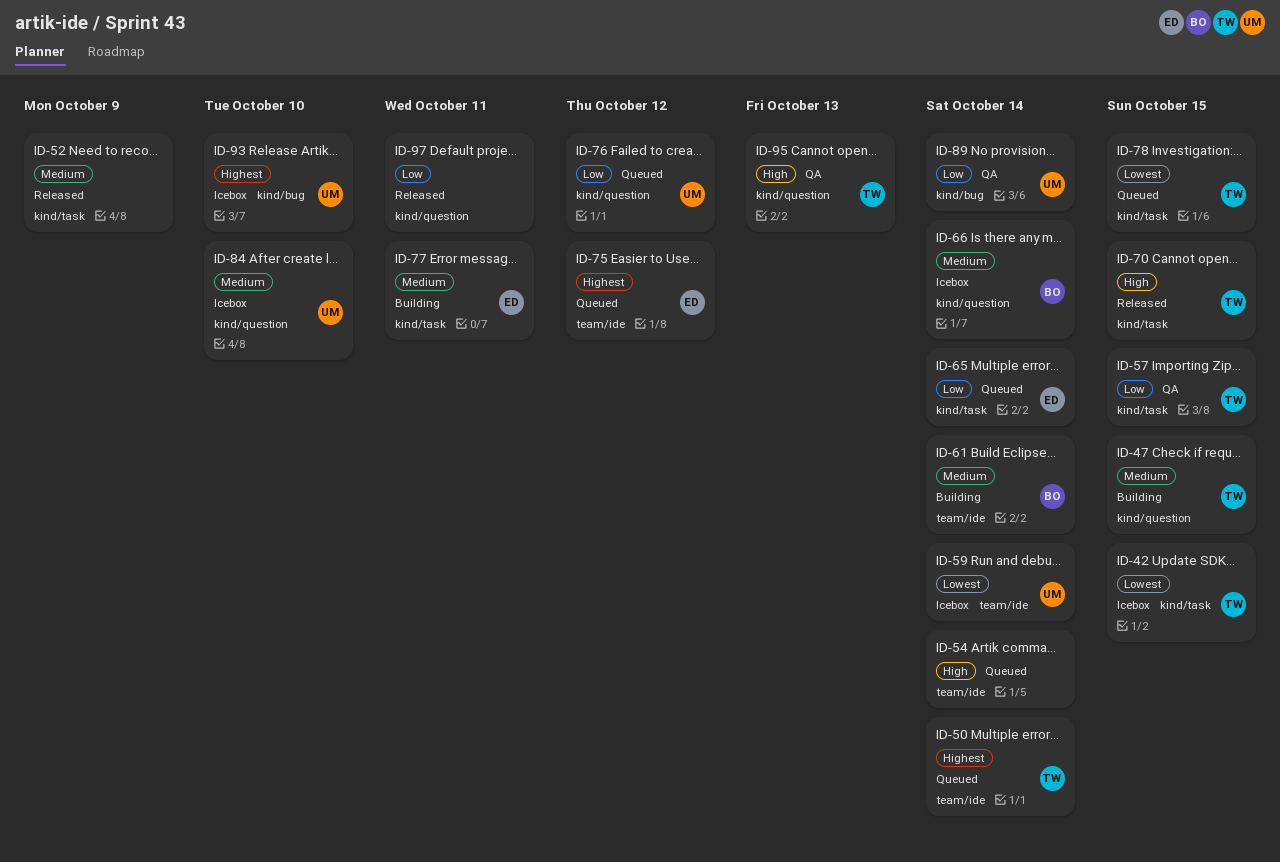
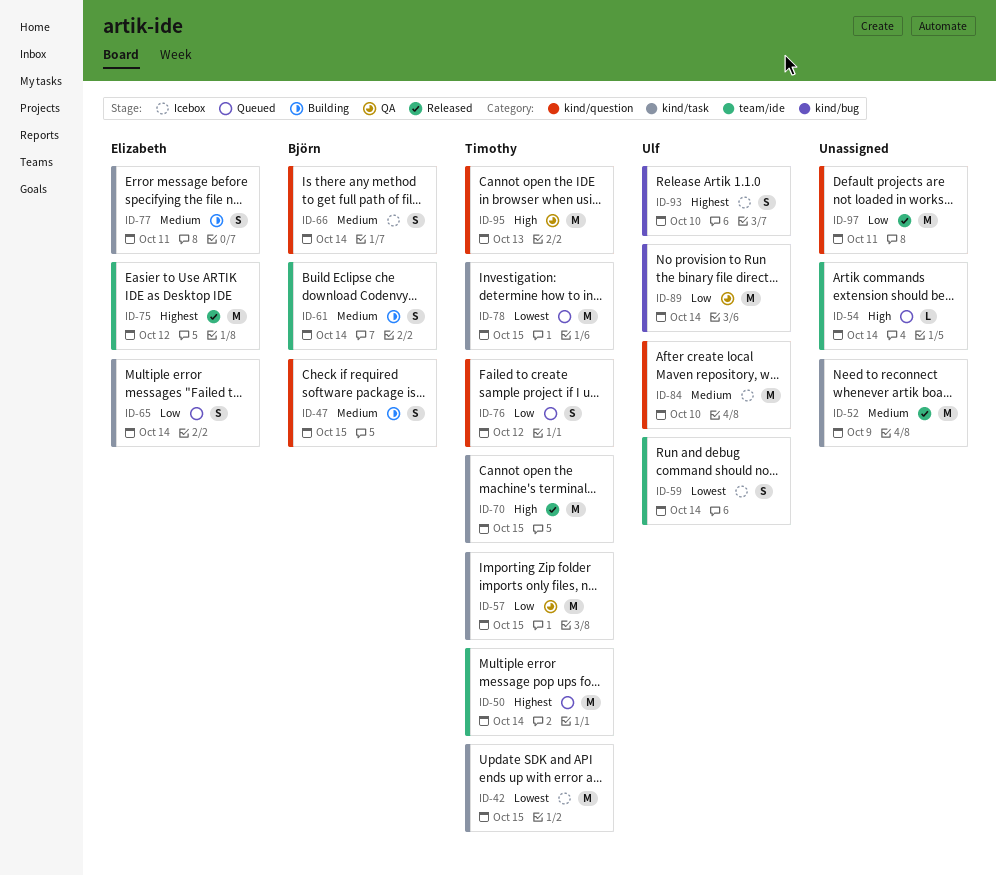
ID-47, owner: Timothy -> Björn
ID-75, status: Queued -> Released
ID-76, owner: Ulf -> Timothy

